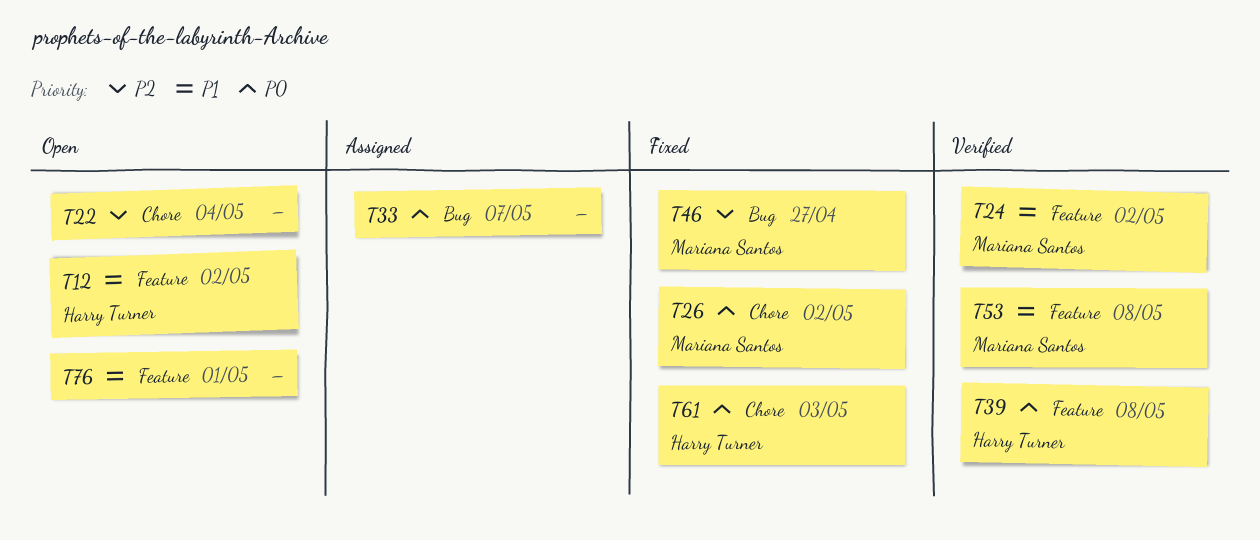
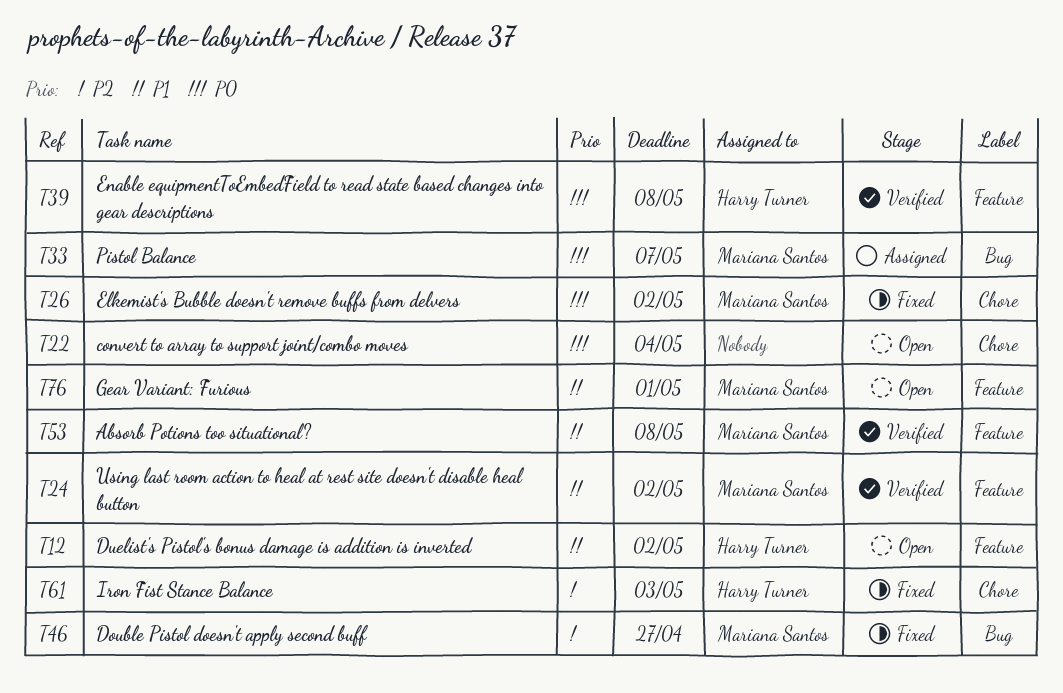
T22, priority: P2 -> P0
T33, owner: none -> Mariana Santos
T61, priority: P0 -> P2
T76, owner: none -> Mariana Santos

